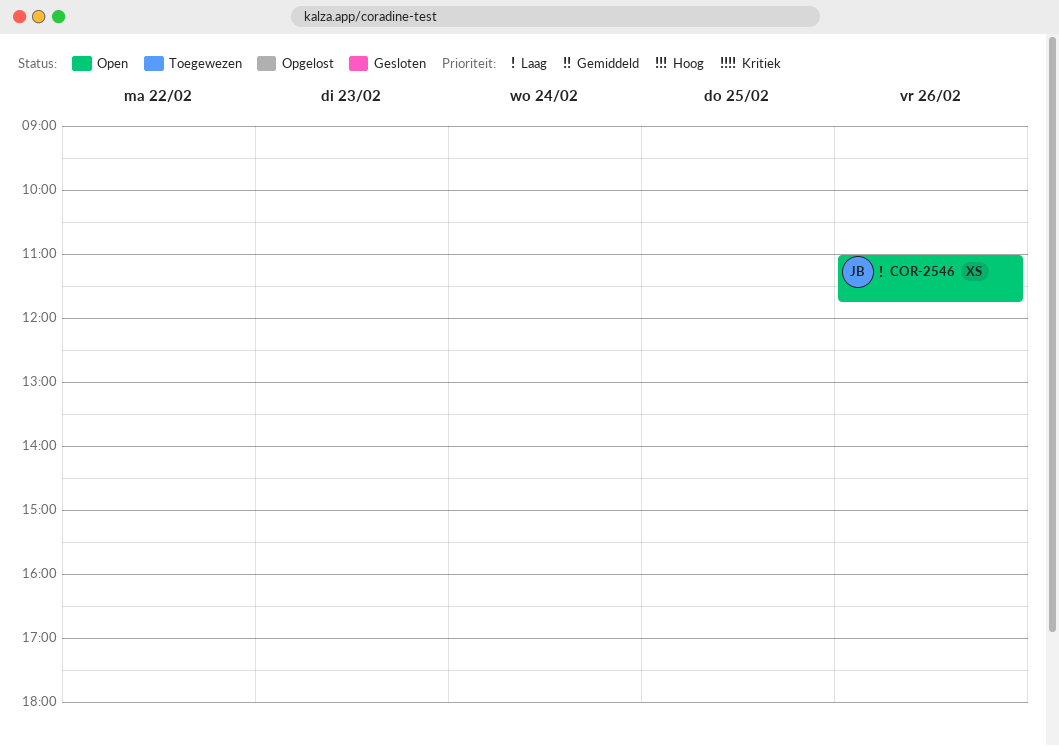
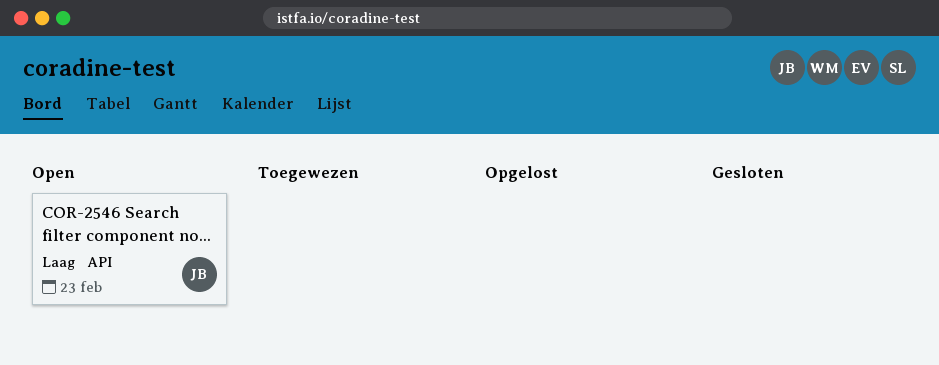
COR-2546, day: Feb 26 -> Feb 23

